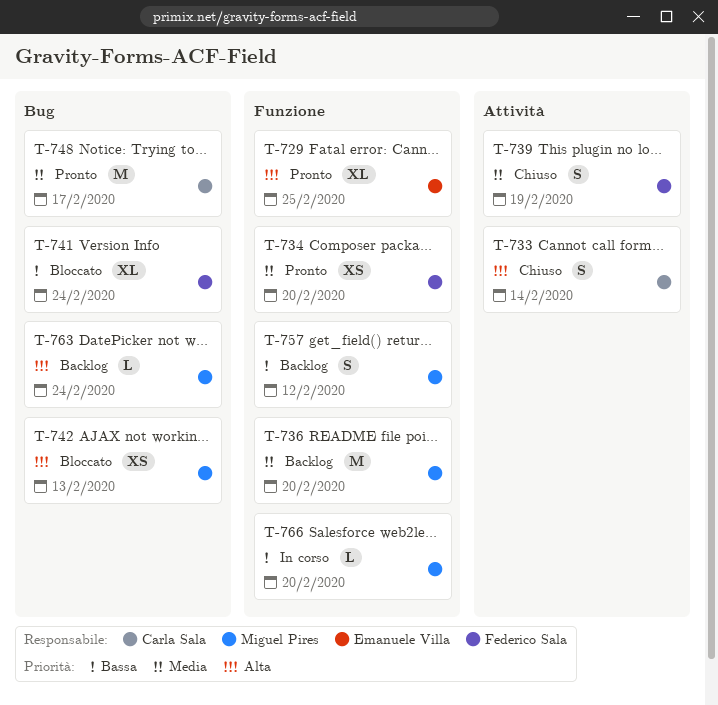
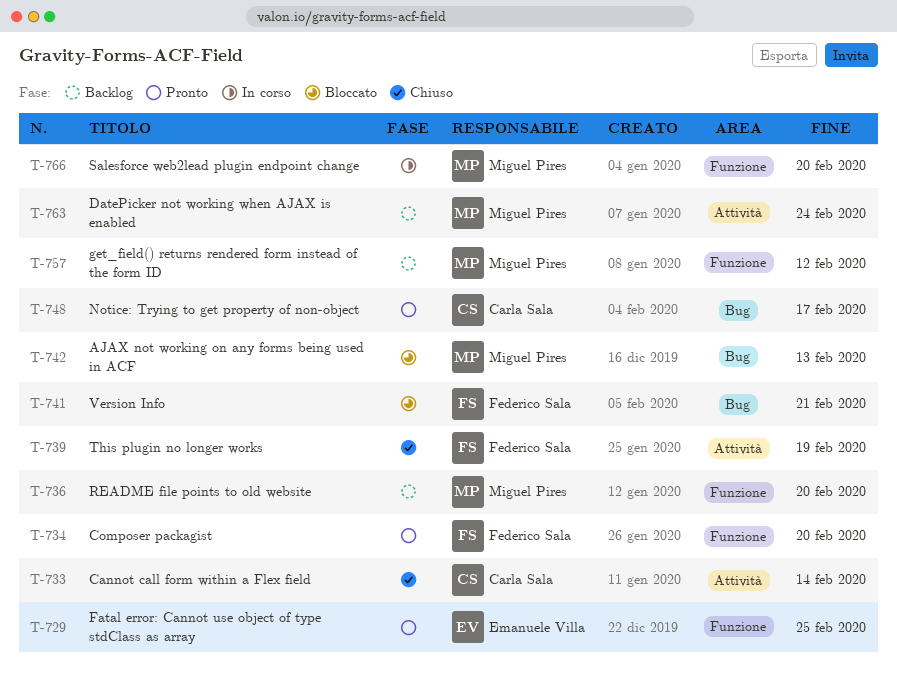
T-741, due: Feb 24 -> Feb 21
T-763, label: Bug -> Attività

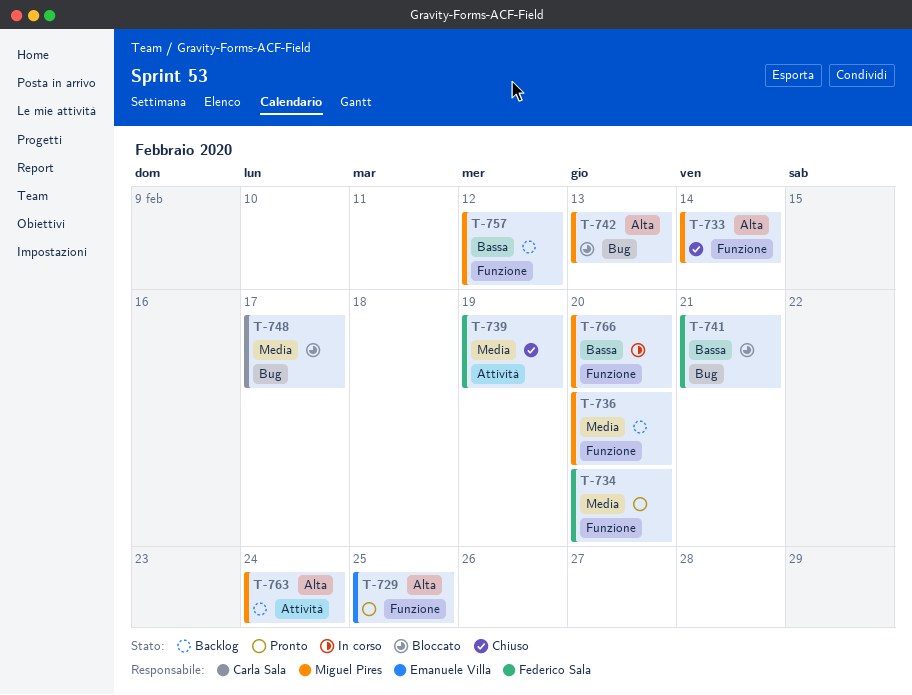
T-733, owner: Carla Sala -> Miguel Pires
T-733, label: Attività -> Funzione
T-748, status: Pronto -> Bloccato

